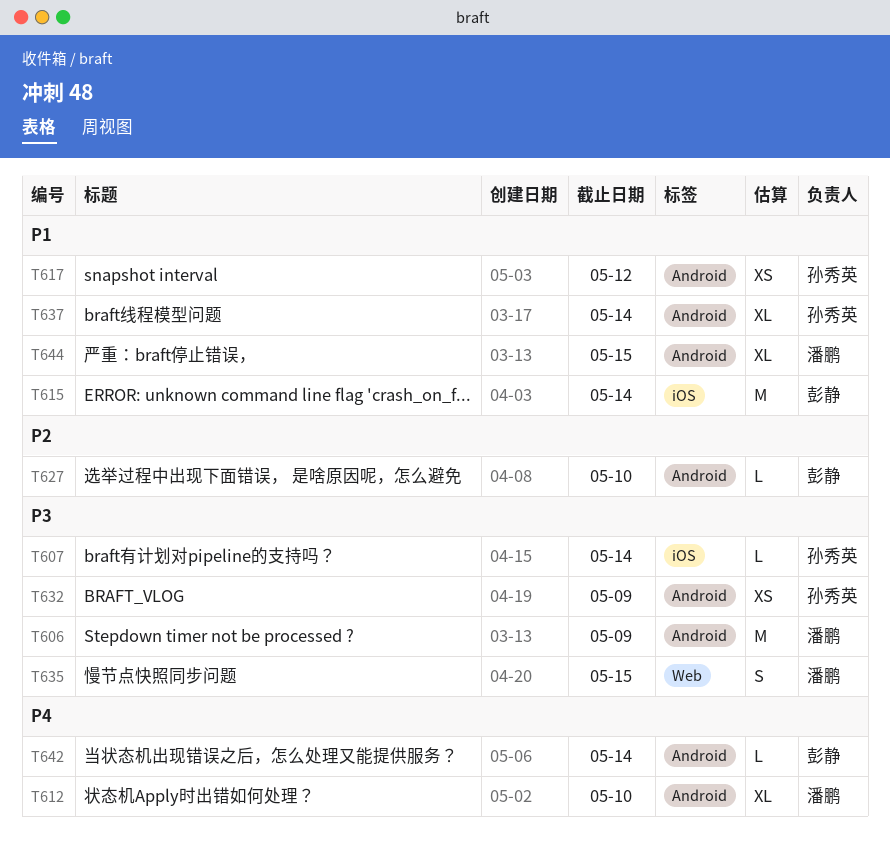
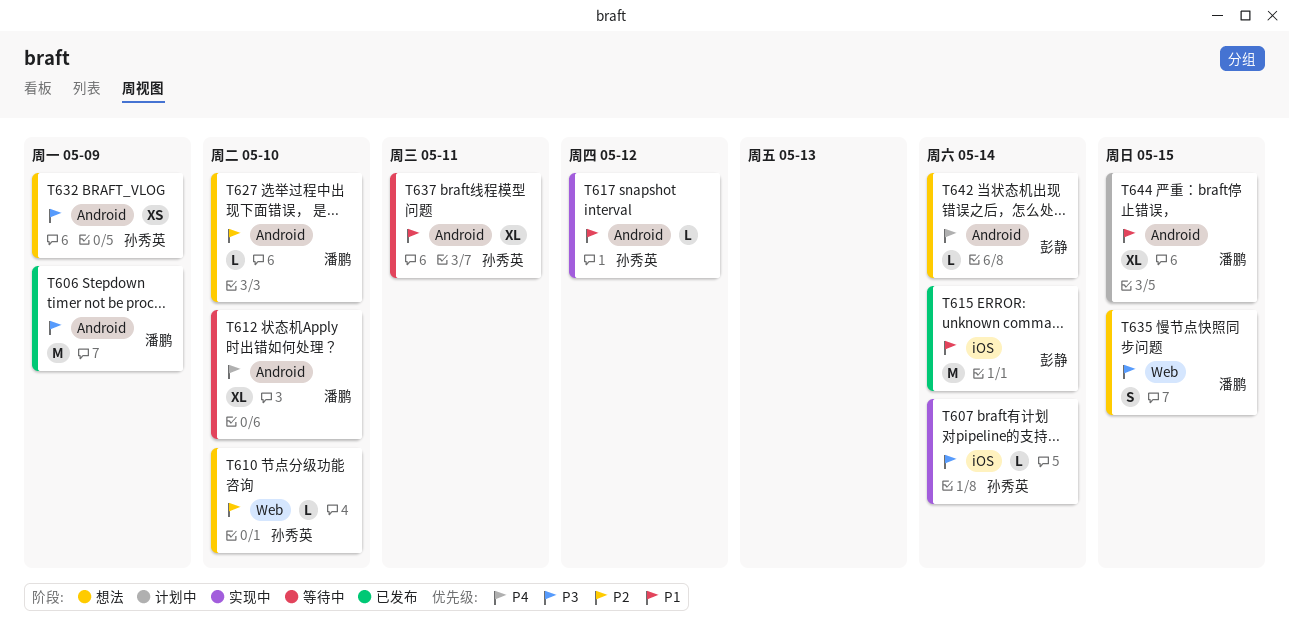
T610: none -> present
T617, estimate: XS -> L
T627, owner: 彭静 -> 潘鹏
T637, due: May 14 -> May 11

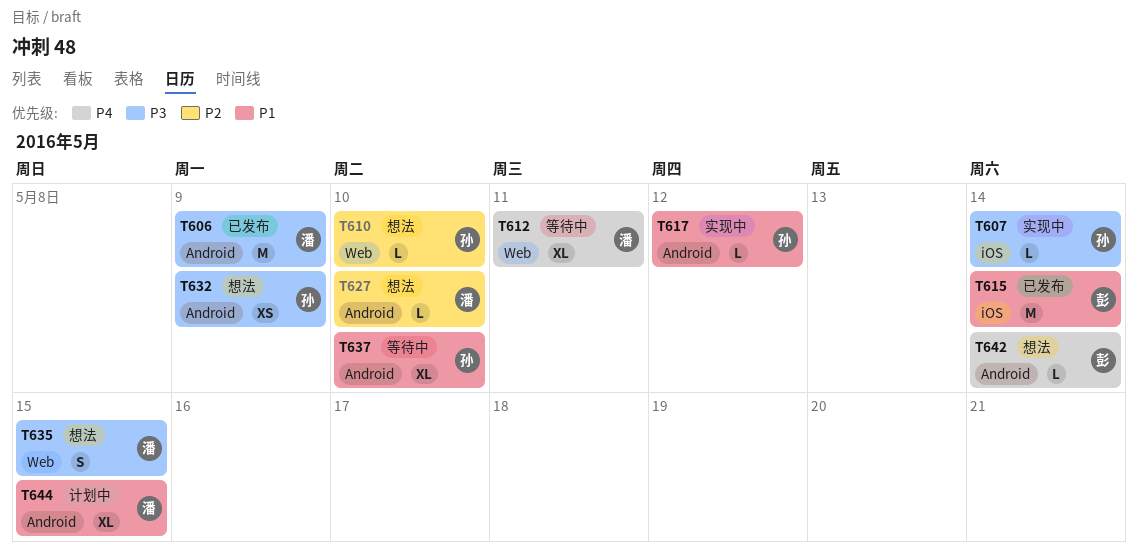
T612, label: Android -> Web
T612, due: May 10 -> May 11
T637, due: May 11 -> May 10

